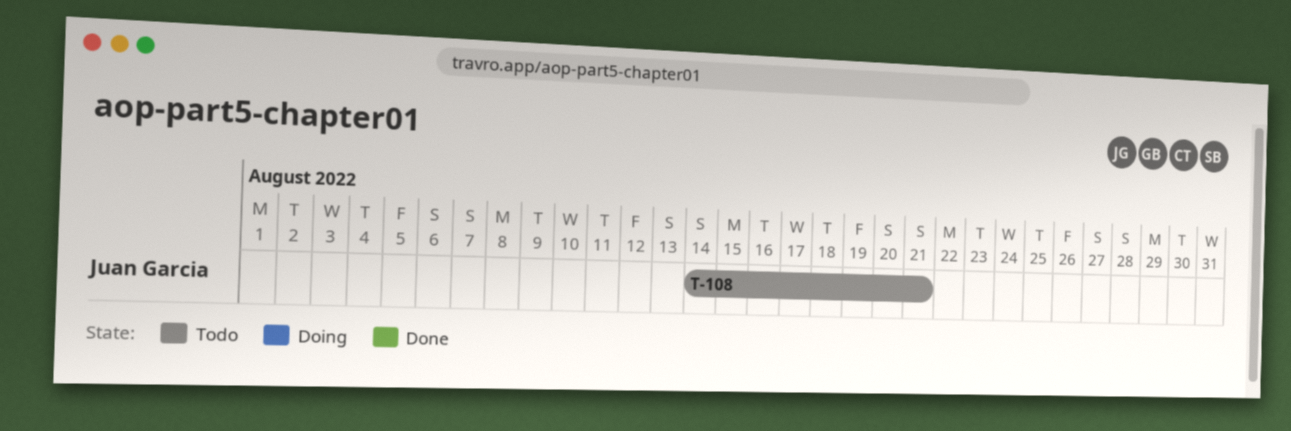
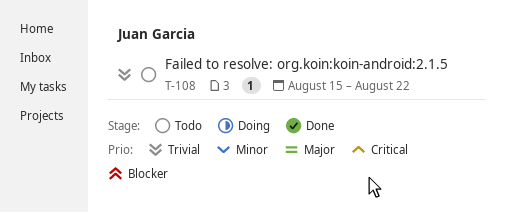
T-108, start: Aug 14 -> Aug 15
T-108, due: Aug 21 -> Aug 22

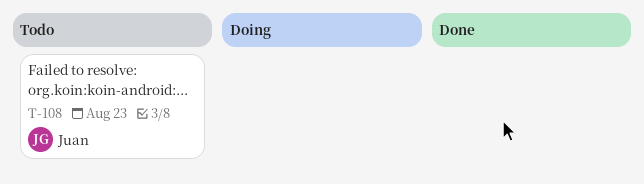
T-108, due: Aug 22 -> Aug 23

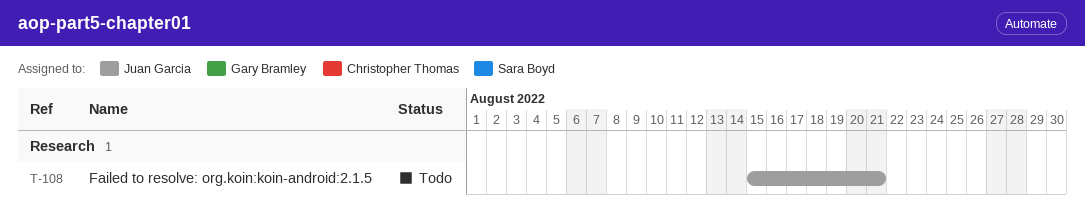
T-108, due: Aug 23 -> Aug 21

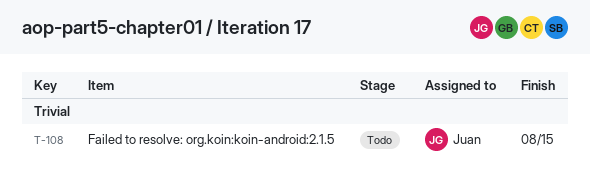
T-108, due: Aug 21 -> Aug 15

